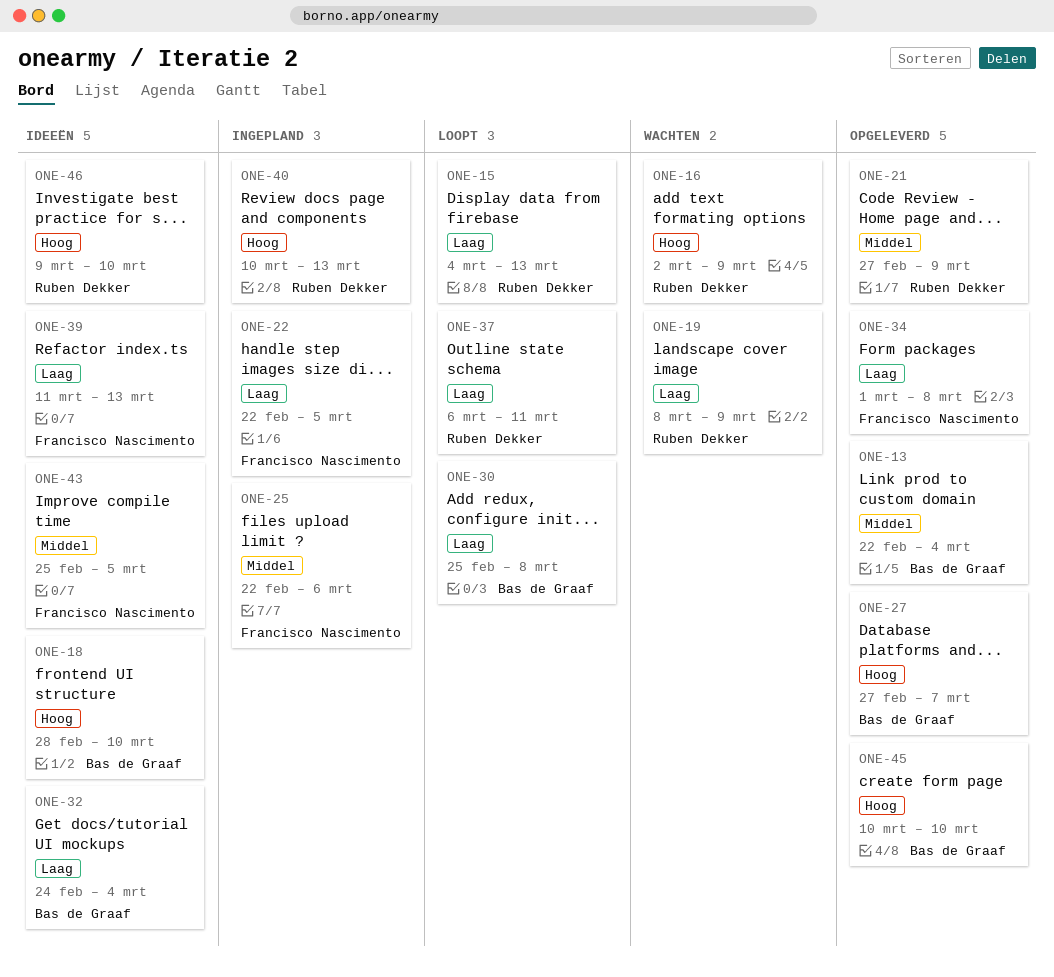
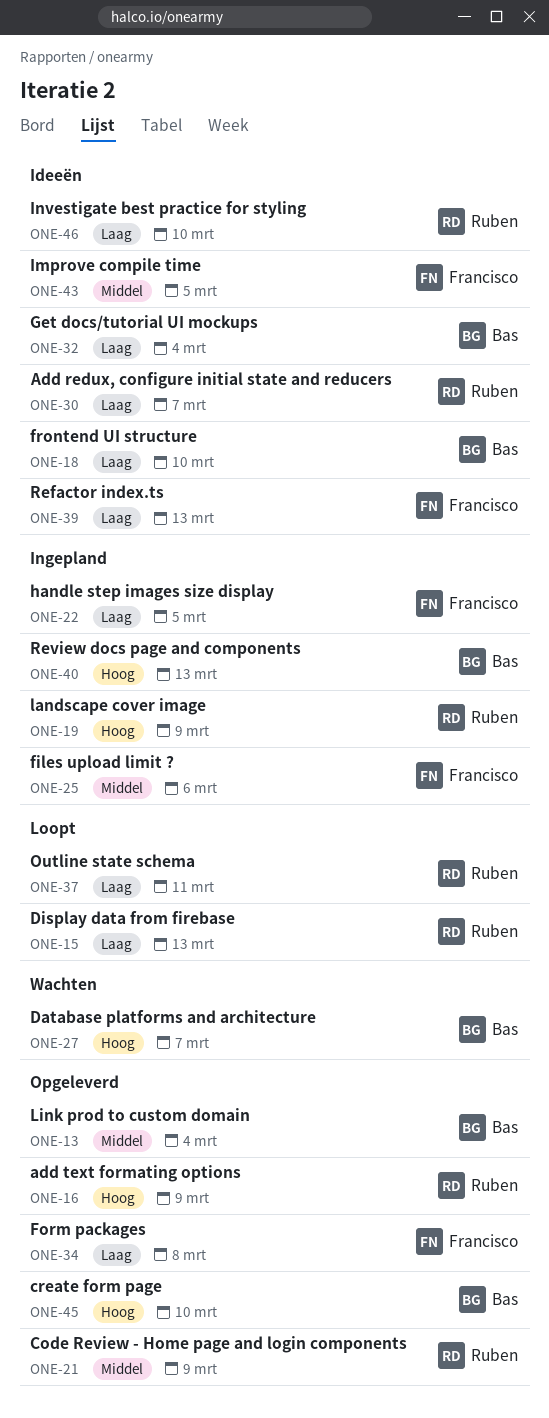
ONE-16, status: Wachten -> Opgeleverd
ONE-18, priority: Hoog -> Laag
ONE-19, status: Wachten -> Ingepland
ONE-19, priority: Laag -> Hoog
ONE-27, status: Opgeleverd -> Wachten
ONE-30, status: Loopt -> Ideeën
ONE-30, owner: Bas de Graaf -> Ruben Dekker
ONE-30, due: Mar 8 -> Mar 7
ONE-40, owner: Ruben Dekker -> Bas de Graaf
ONE-46, priority: Hoog -> Laag

